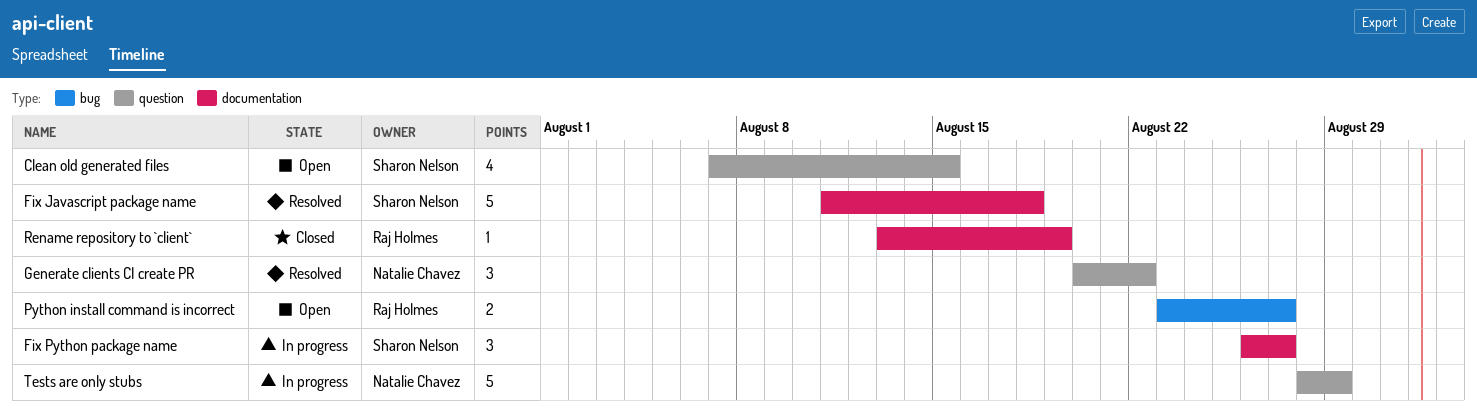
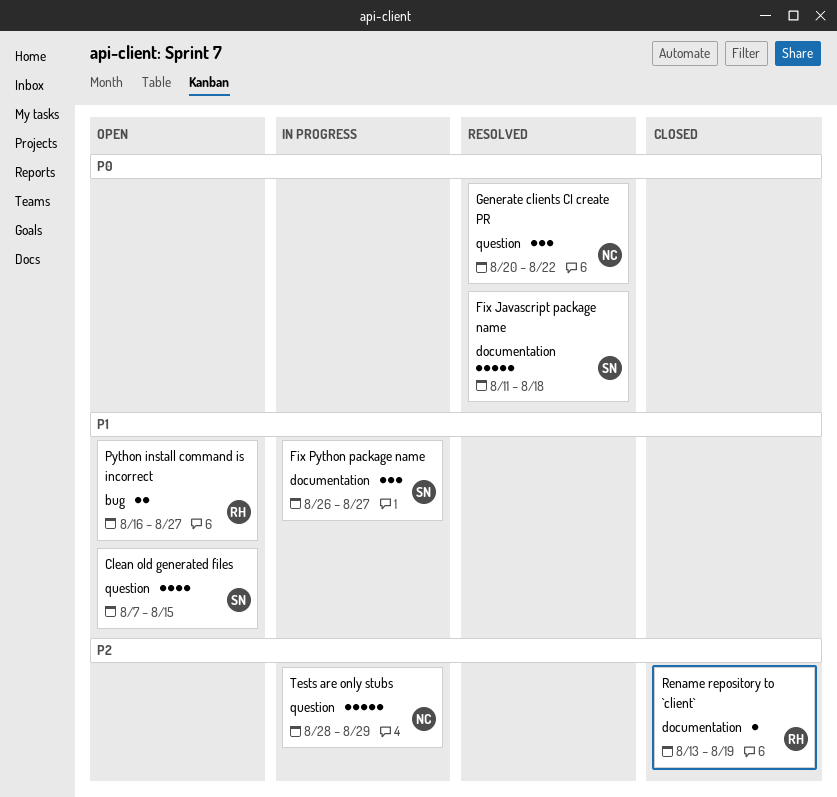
Python install command is incorrect, start: Aug 23 -> Aug 16

